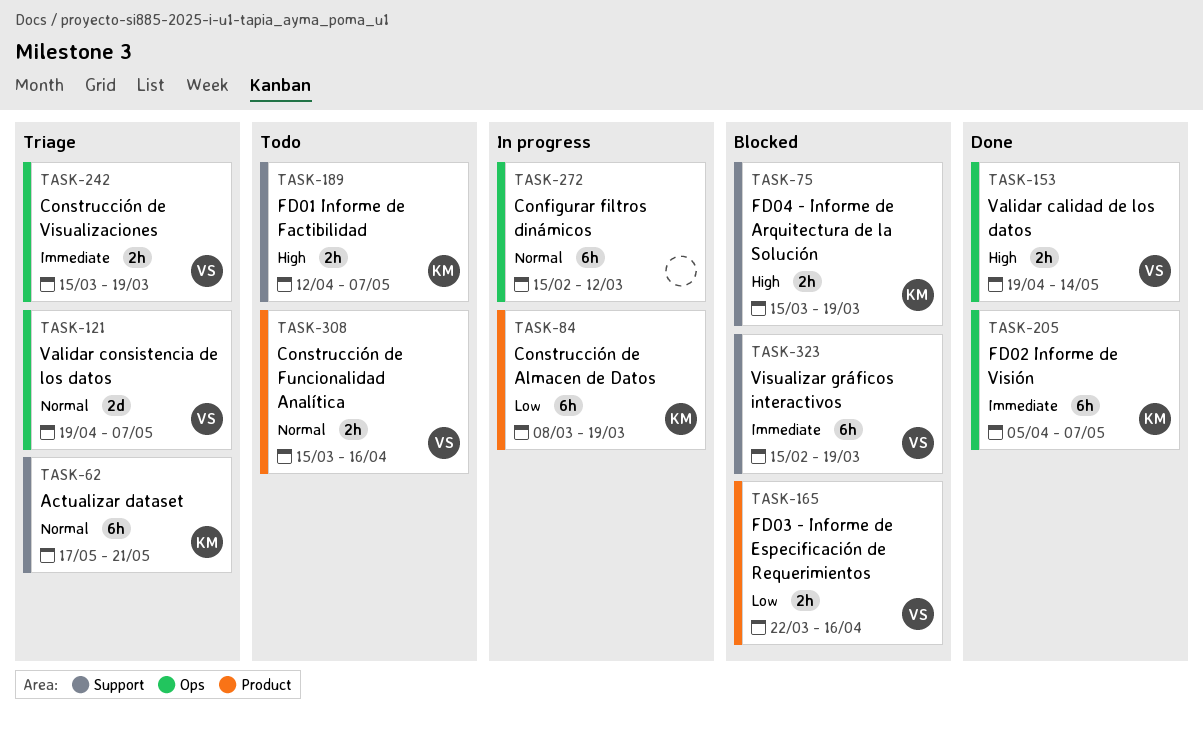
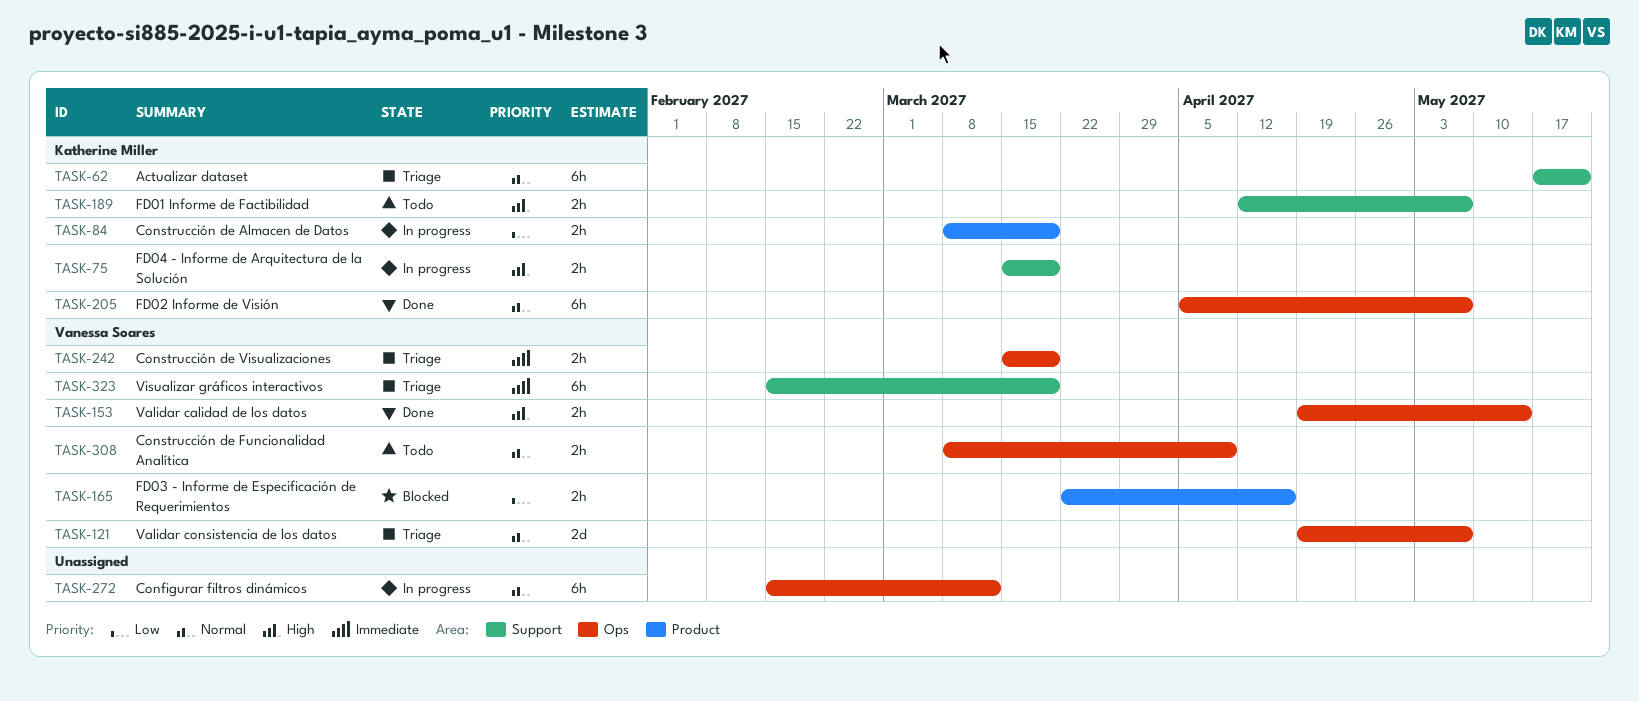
TASK-75, status: Blocked -> In progress
TASK-84, estimate: 6h -> 2h
TASK-205, priority: Immediate -> Normal
TASK-308, label: Product -> Ops
TASK-308, start: Mar 15 -> Mar 8
TASK-308, due: Apr 16 -> Apr 9
TASK-323, status: Blocked -> Triage

